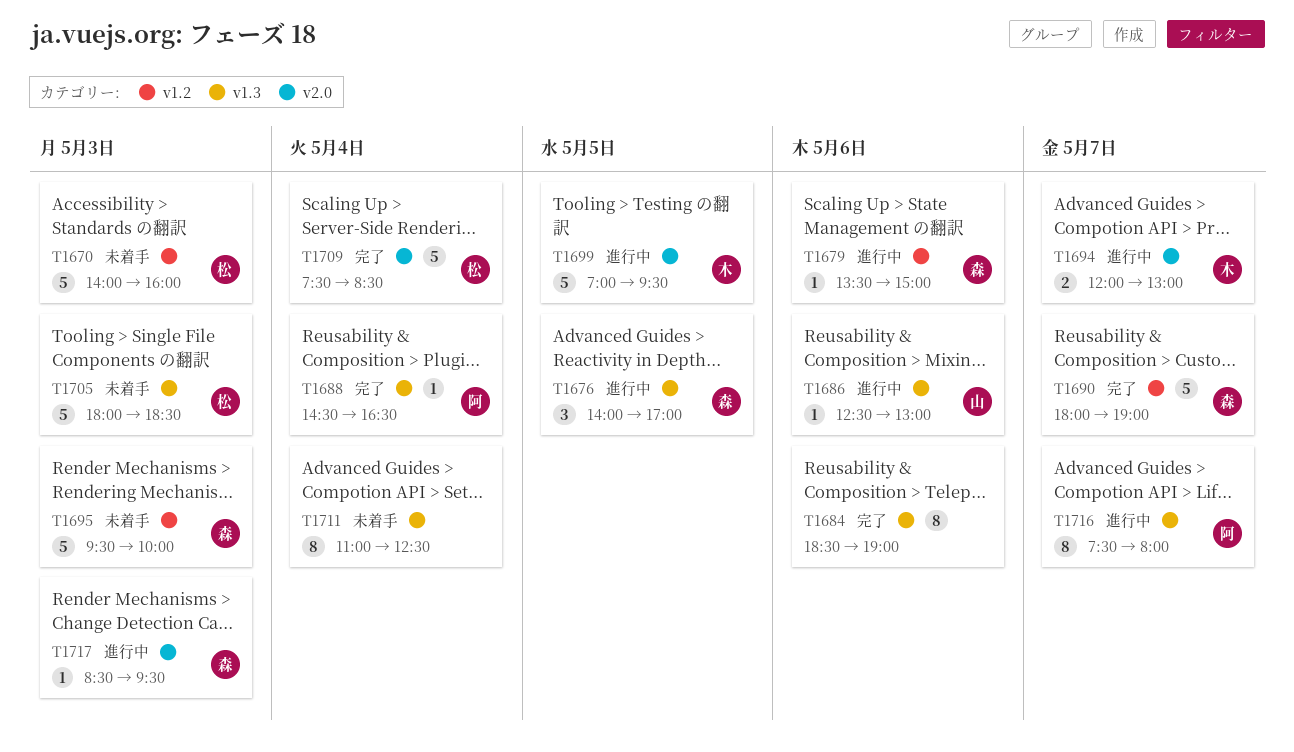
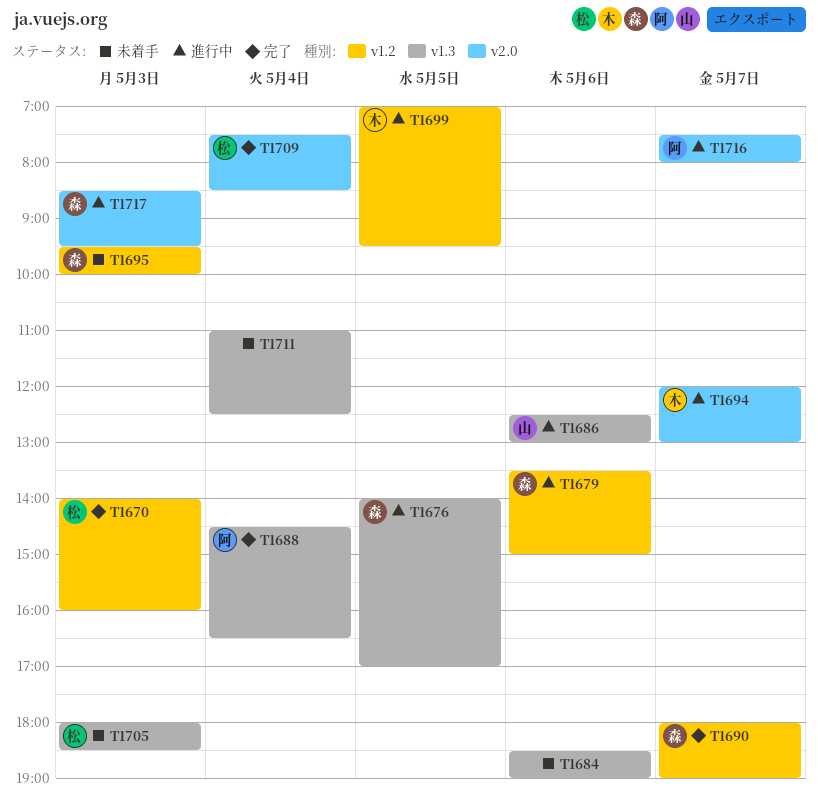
T1670, status: 未着手 -> 完了
T1684, status: 完了 -> 未着手
T1699, label: v2.0 -> v1.2
T1716, label: v1.3 -> v2.0

